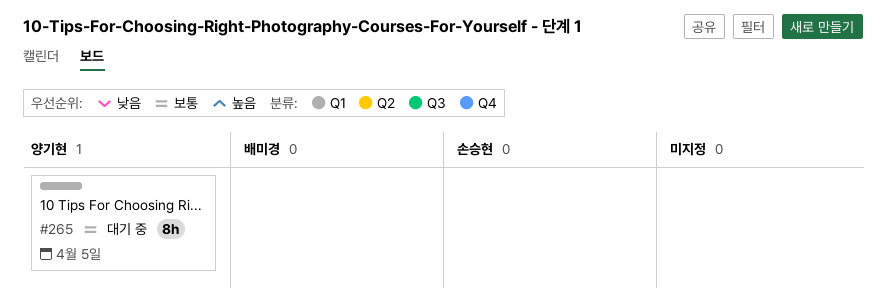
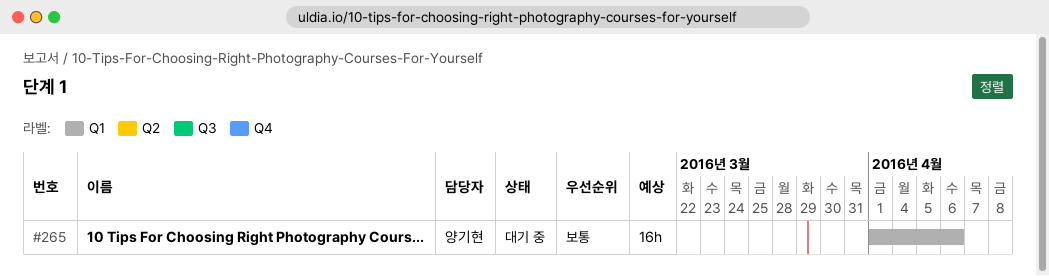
#265, estimate: 8h -> 16h
#265, due: Apr 5 -> Apr 6

